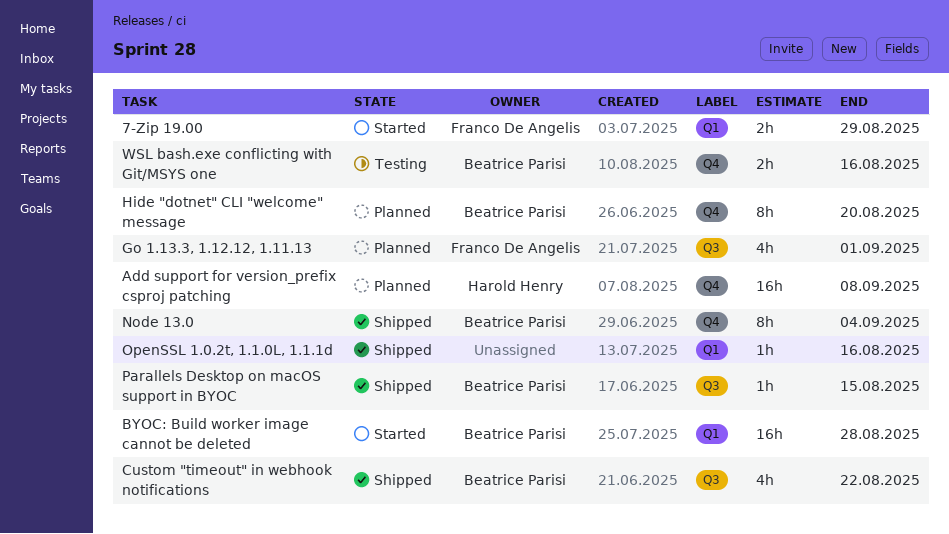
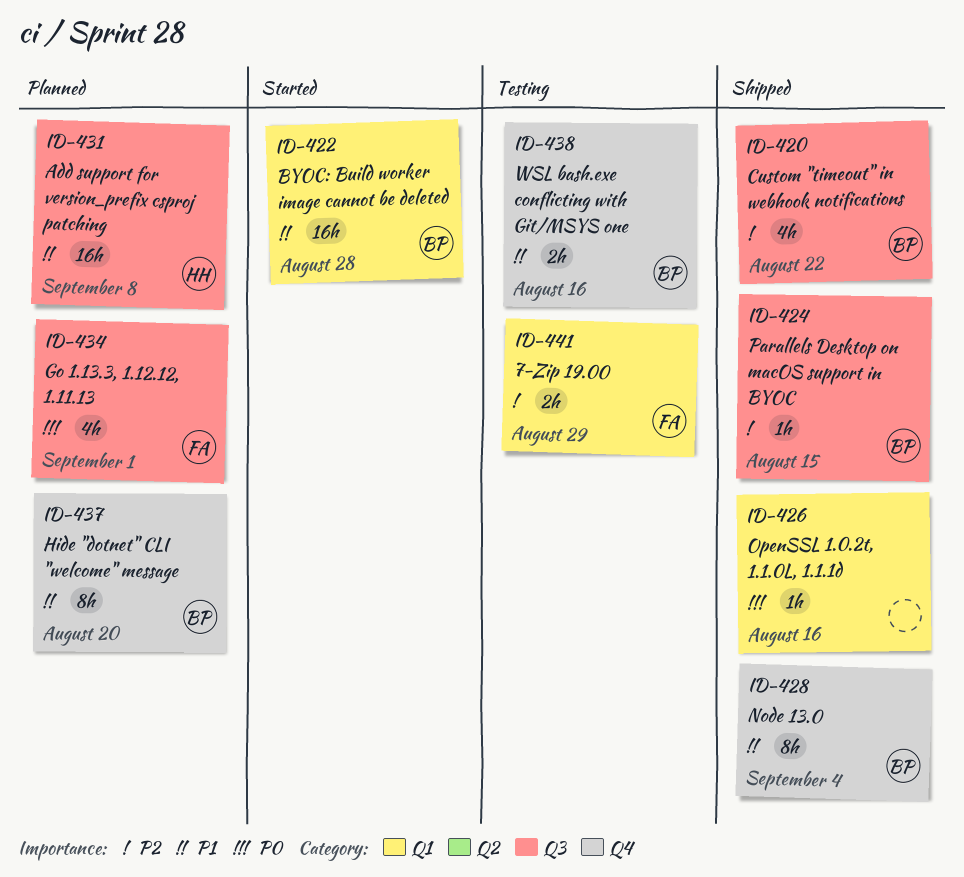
7-Zip 19.00, status: Started -> Testing
Add support for version_prefix csproj patching, label: Q4 -> Q3

